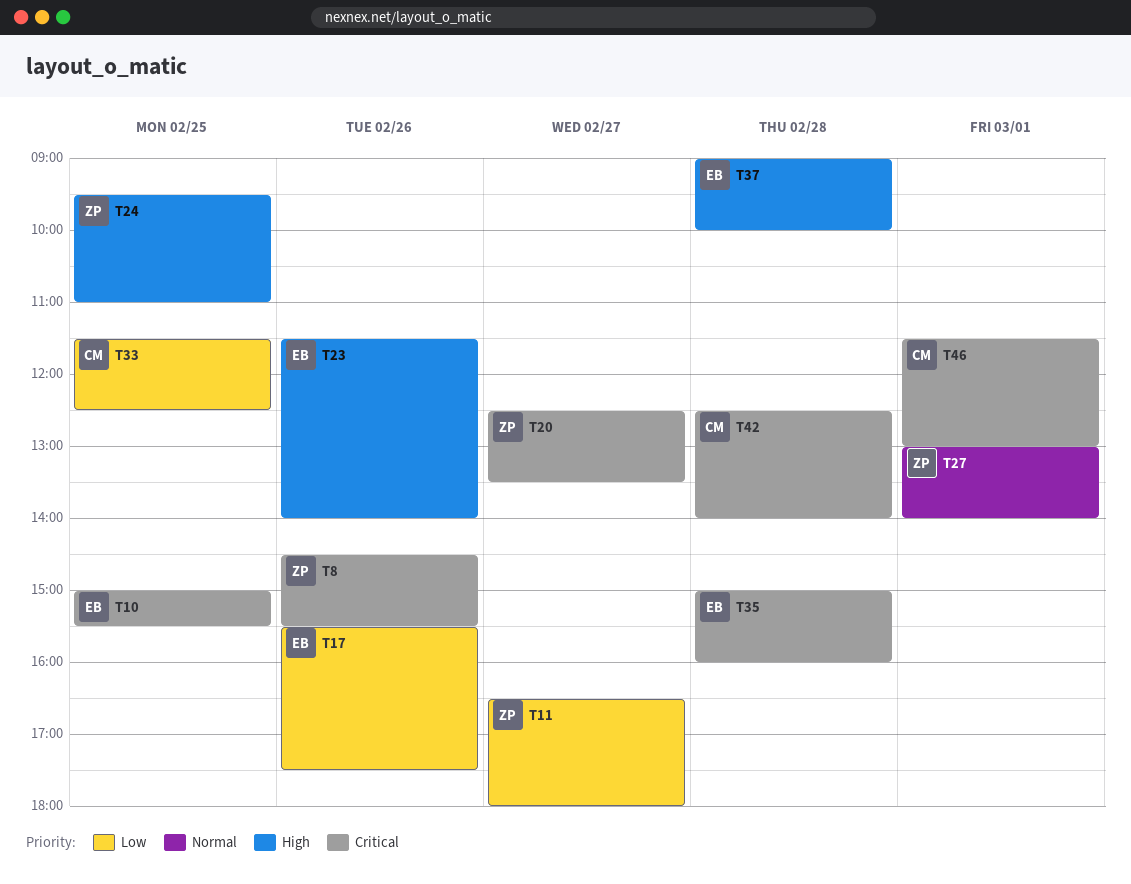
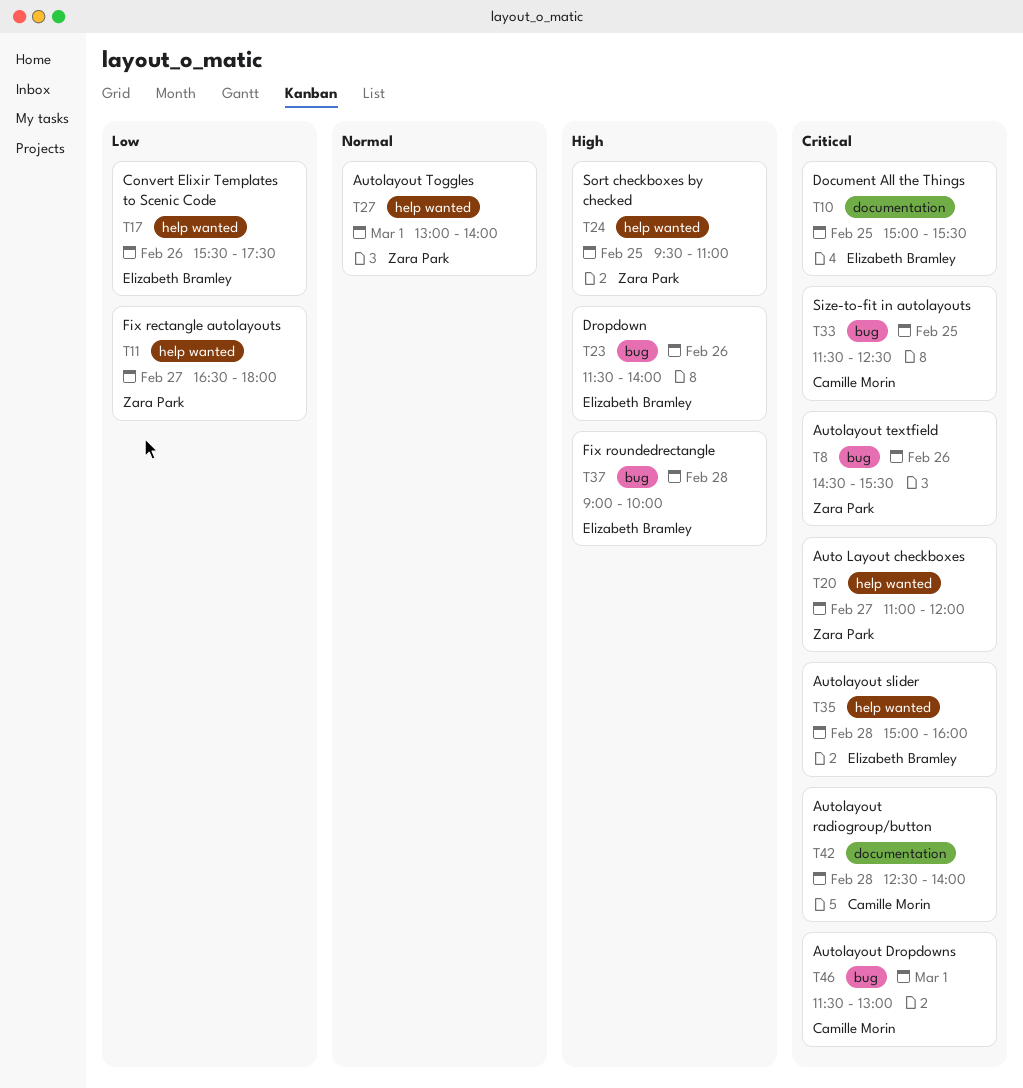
T20, begins: 12:30 -> 11:00
T20, ends: 13:30 -> 12:00
T33, priority: Low -> Critical

